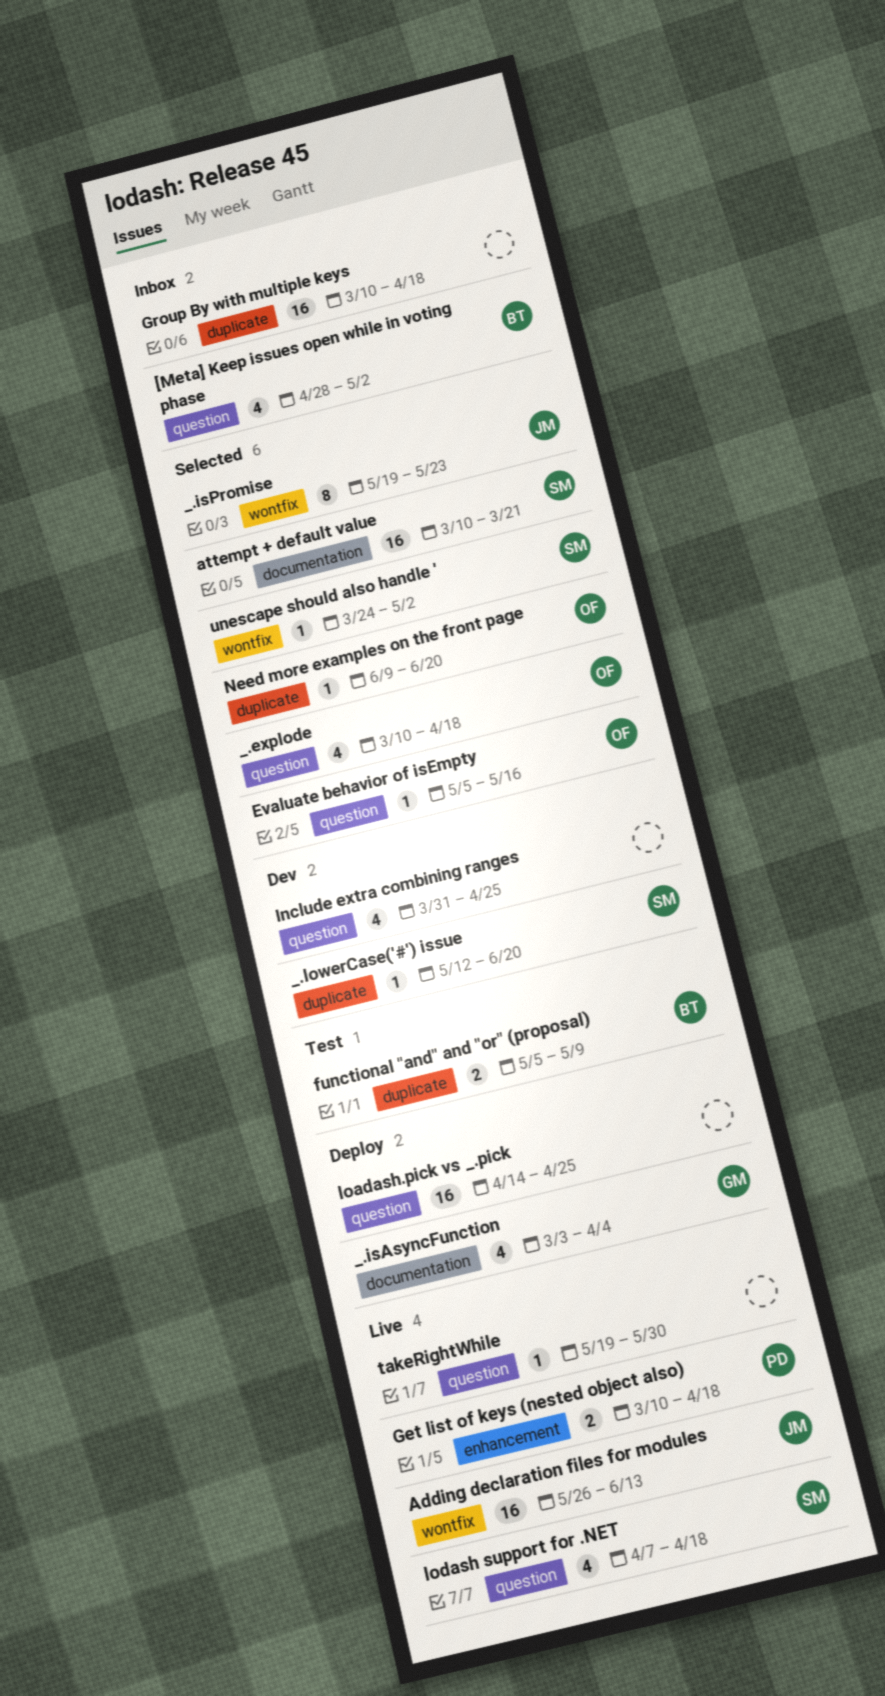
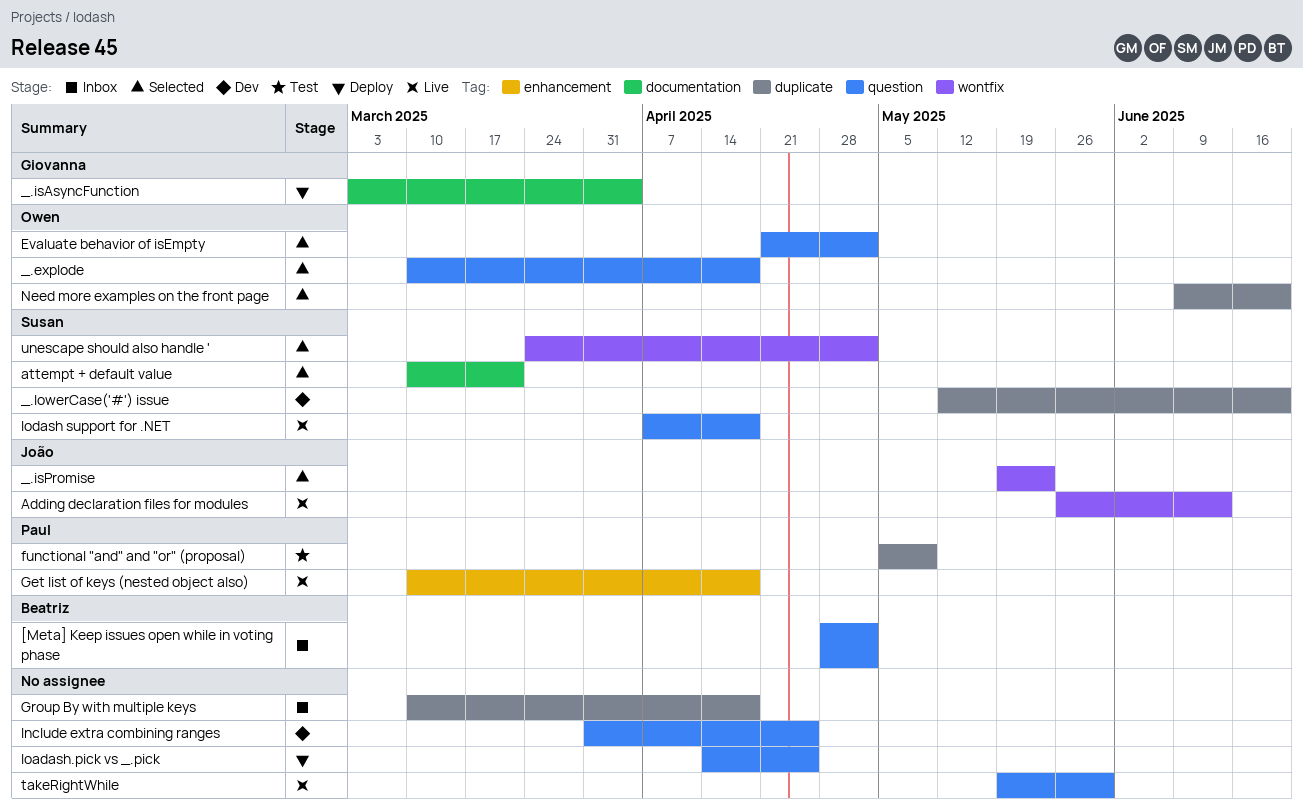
Evaluate behavior of isEmpty, start: May 5 -> Apr 21
Evaluate behavior of isEmpty, due: May 16 -> May 2
functional "and" and "or" (proposal), owner: Beatriz -> Paul

